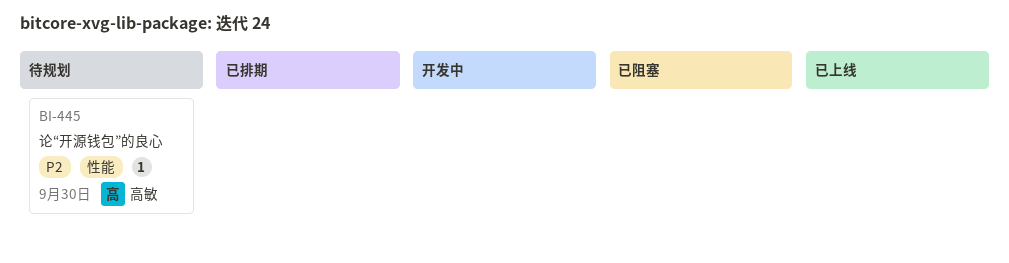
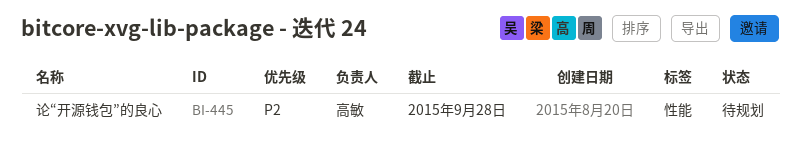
BI-445, due: Sep 30 -> Sep 28

